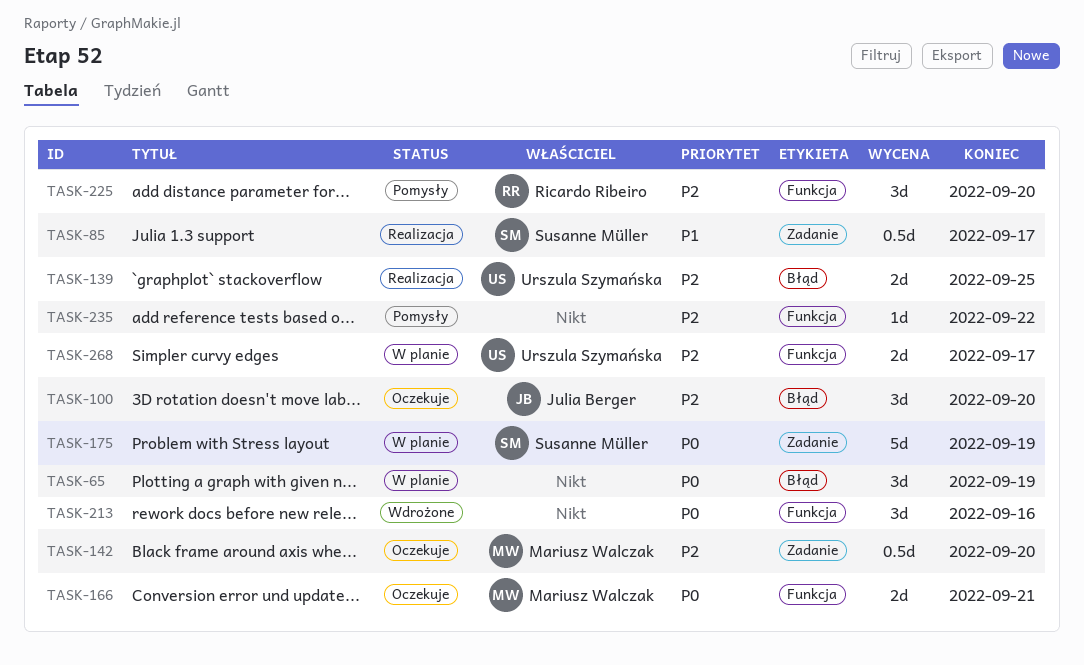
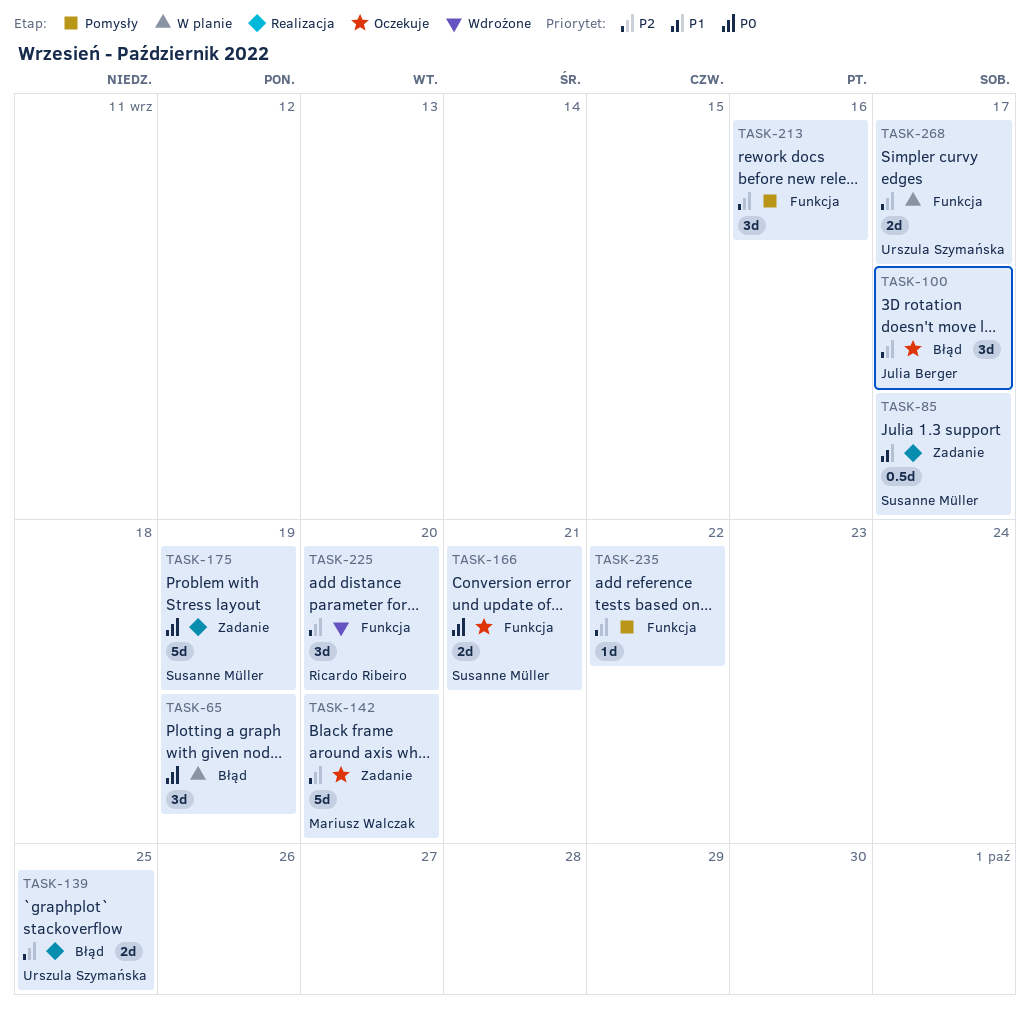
TASK-100, due: Sep 20 -> Sep 17
TASK-142, estimate: 0.5d -> 5d
TASK-166, owner: Mariusz Walczak -> Susanne Müller
TASK-175, status: W planie -> Realizacja
TASK-213, status: Wdrożone -> Pomysły
TASK-213, priority: P0 -> P2
TASK-225, status: Pomysły -> Wdrożone

